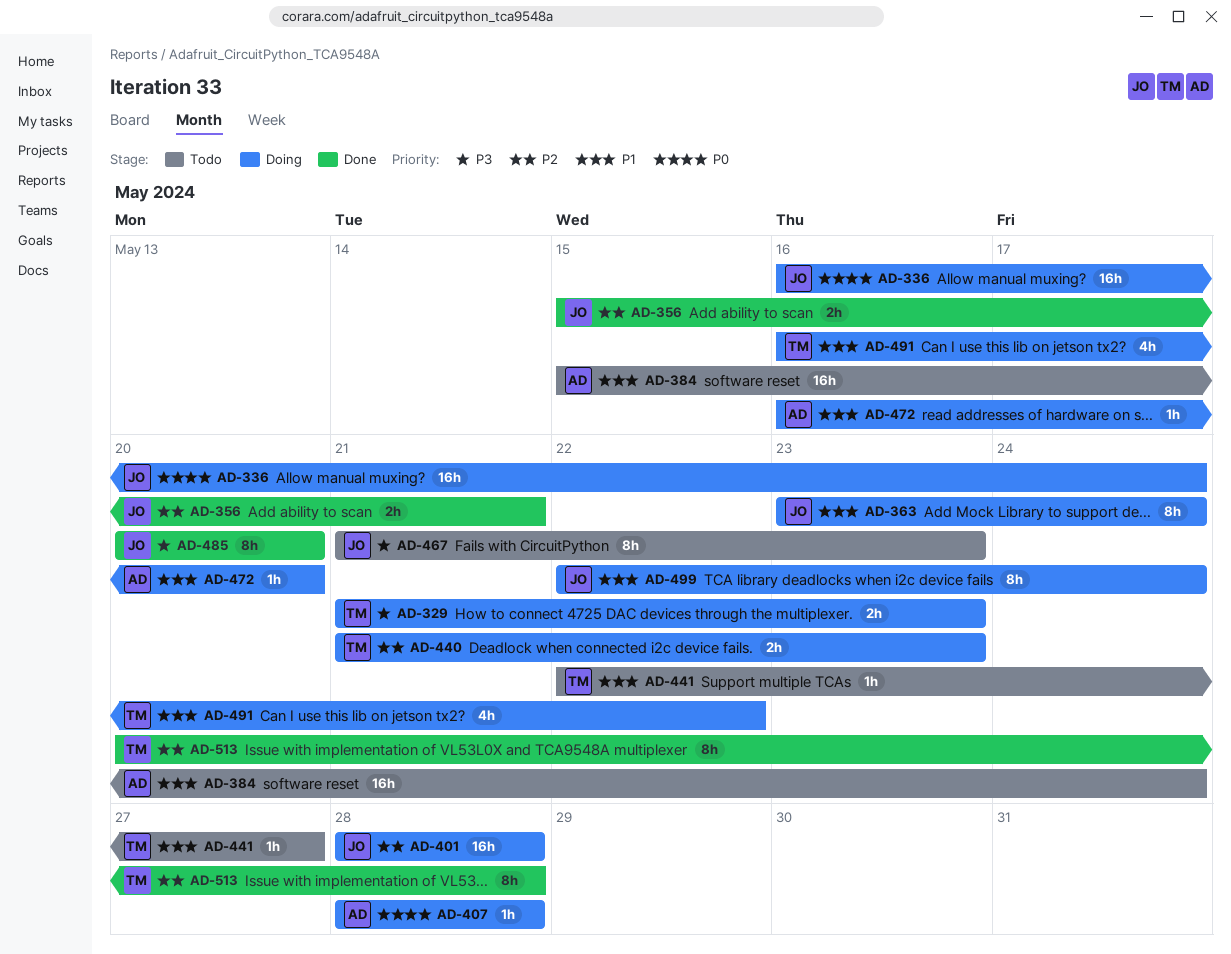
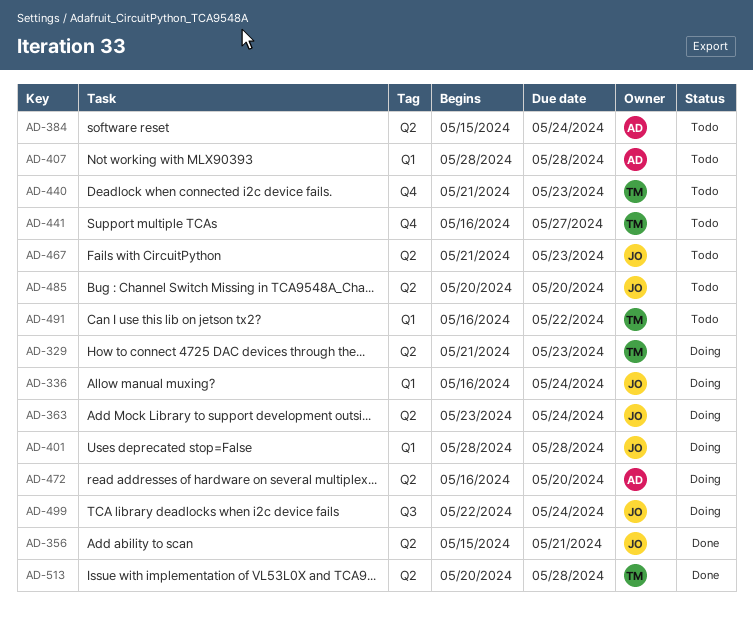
AD-407, status: Doing -> Todo
AD-440, status: Doing -> Todo
AD-441, start: May 22 -> May 16
AD-485, status: Done -> Todo
AD-491, status: Doing -> Todo

